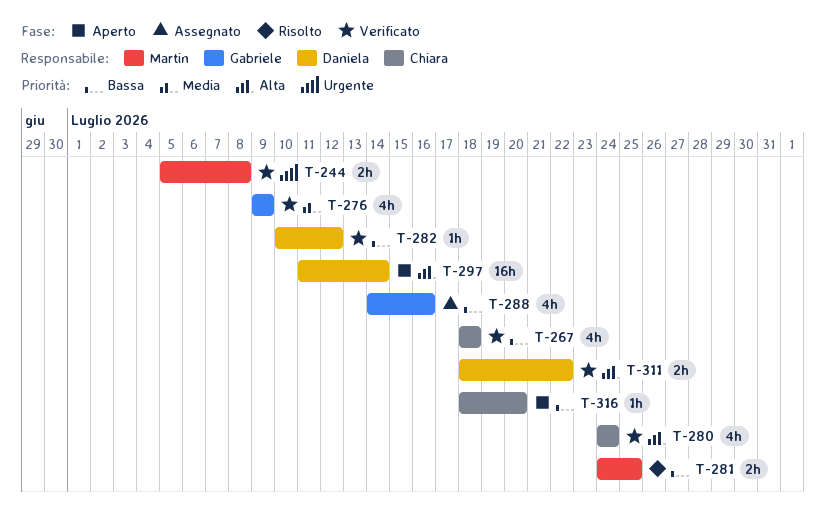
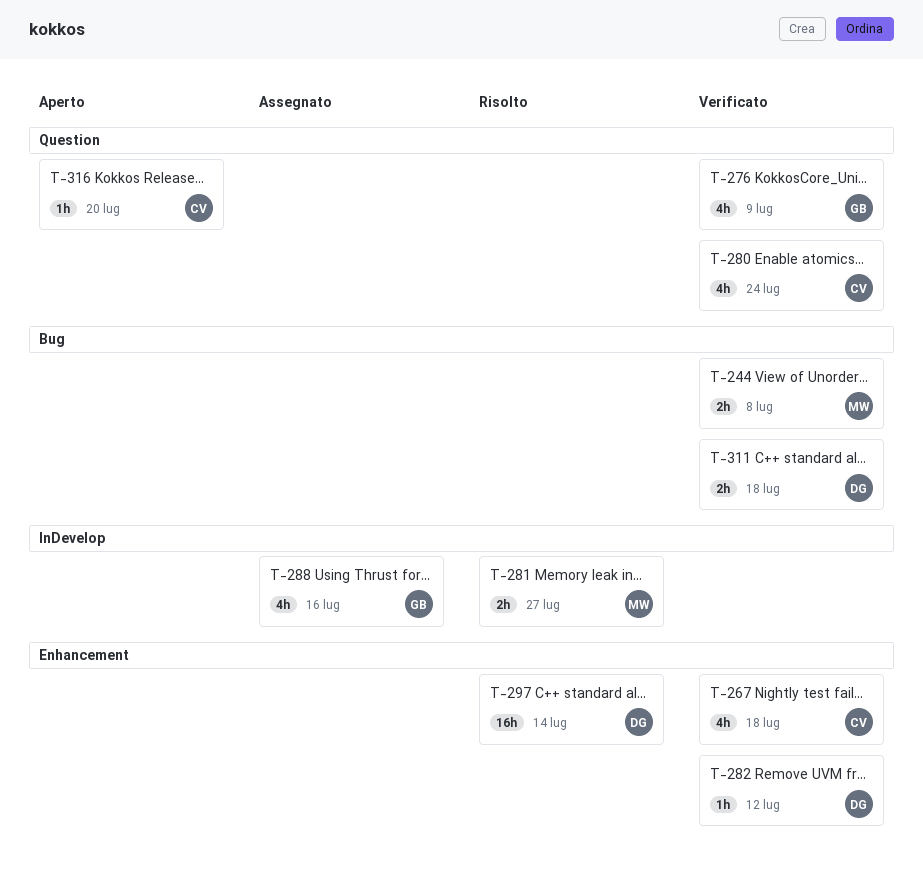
T-281, due: Jul 25 -> Jul 27
T-297, status: Aperto -> Risolto
T-311, due: Jul 22 -> Jul 18

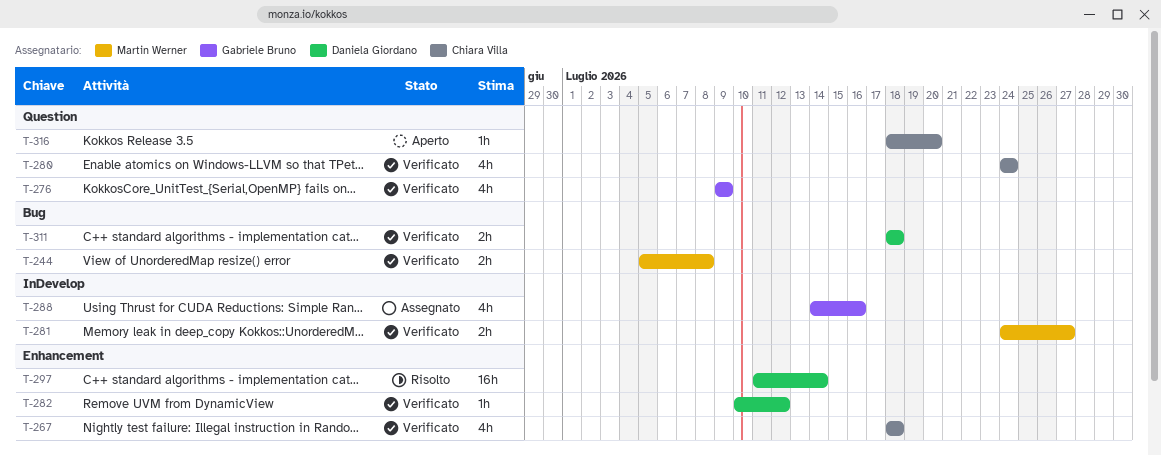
T-281, status: Risolto -> Verificato

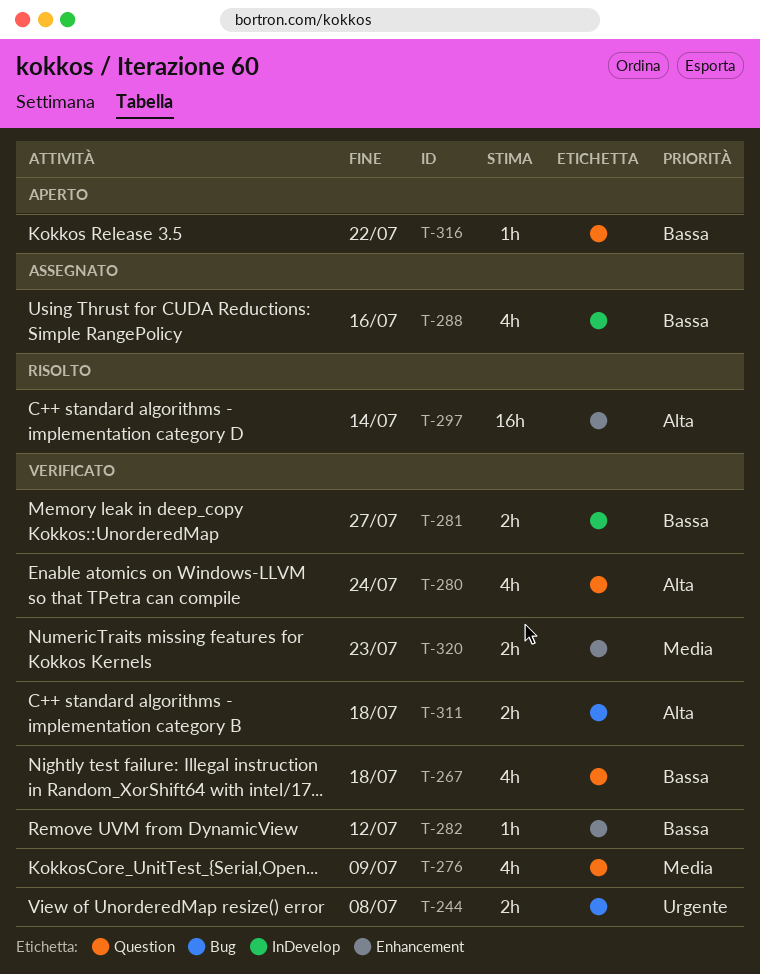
T-267, label: Enhancement -> Question
T-316, due: Jul 20 -> Jul 22
T-320: none -> present

